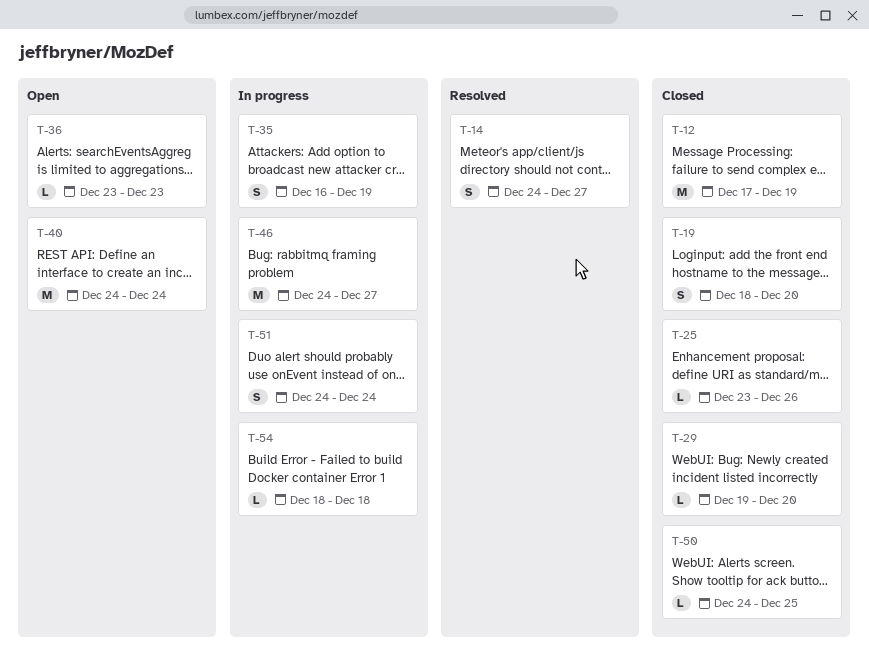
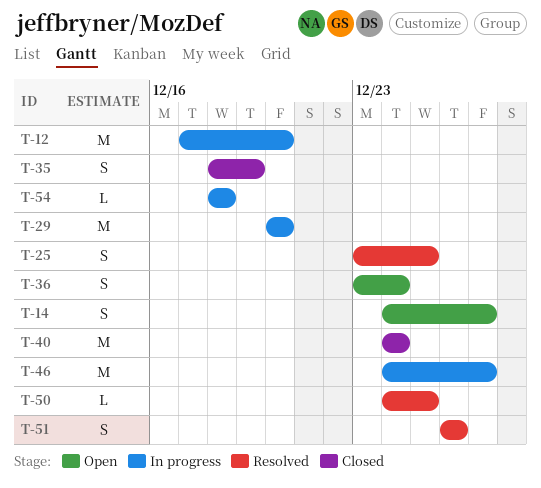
T-12, status: Closed -> In progress
T-12, due: Dec 19 -> Dec 20
T-14, status: Resolved -> Open
T-19: present -> none
T-25, status: Closed -> Resolved
T-25, estimate: L -> S
T-25, due: Dec 26 -> Dec 25
T-29, status: Closed -> In progress
T-29, estimate: L -> M
T-29, start: Dec 19 -> Dec 20
T-35, status: In progress -> Closed
T-35, start: Dec 16 -> Dec 18
T-36, estimate: L -> S
T-36, due: Dec 23 -> Dec 24
T-40, status: Open -> Closed
T-50, status: Closed -> Resolved
T-51, status: In progress -> Resolved
T-51, start: Dec 24 -> Dec 26
T-51, due: Dec 24 -> Dec 26

